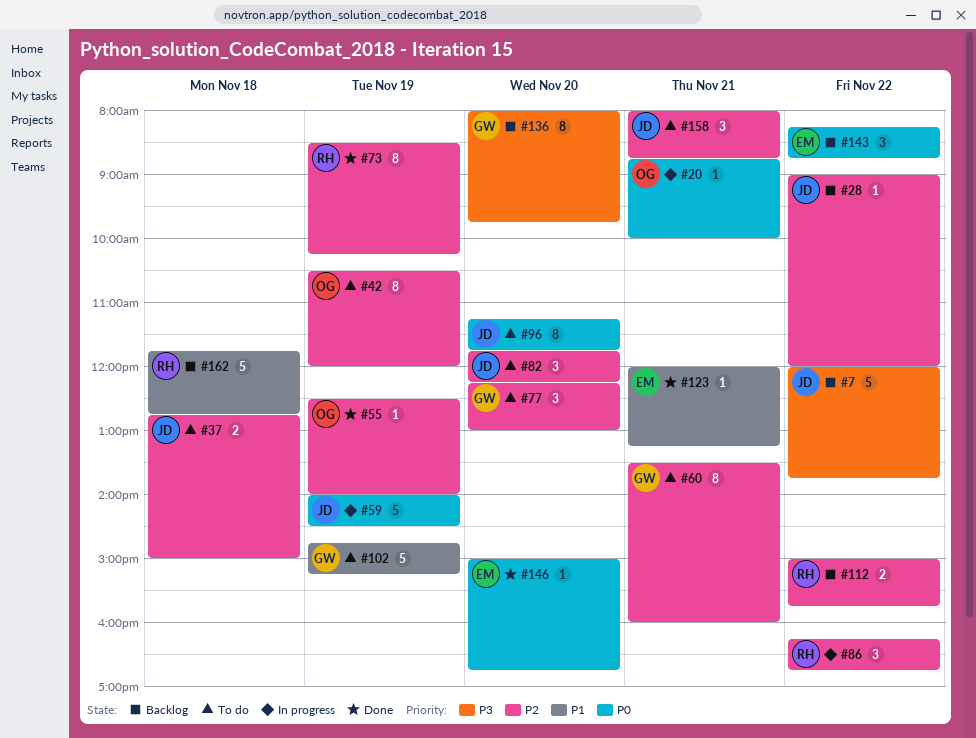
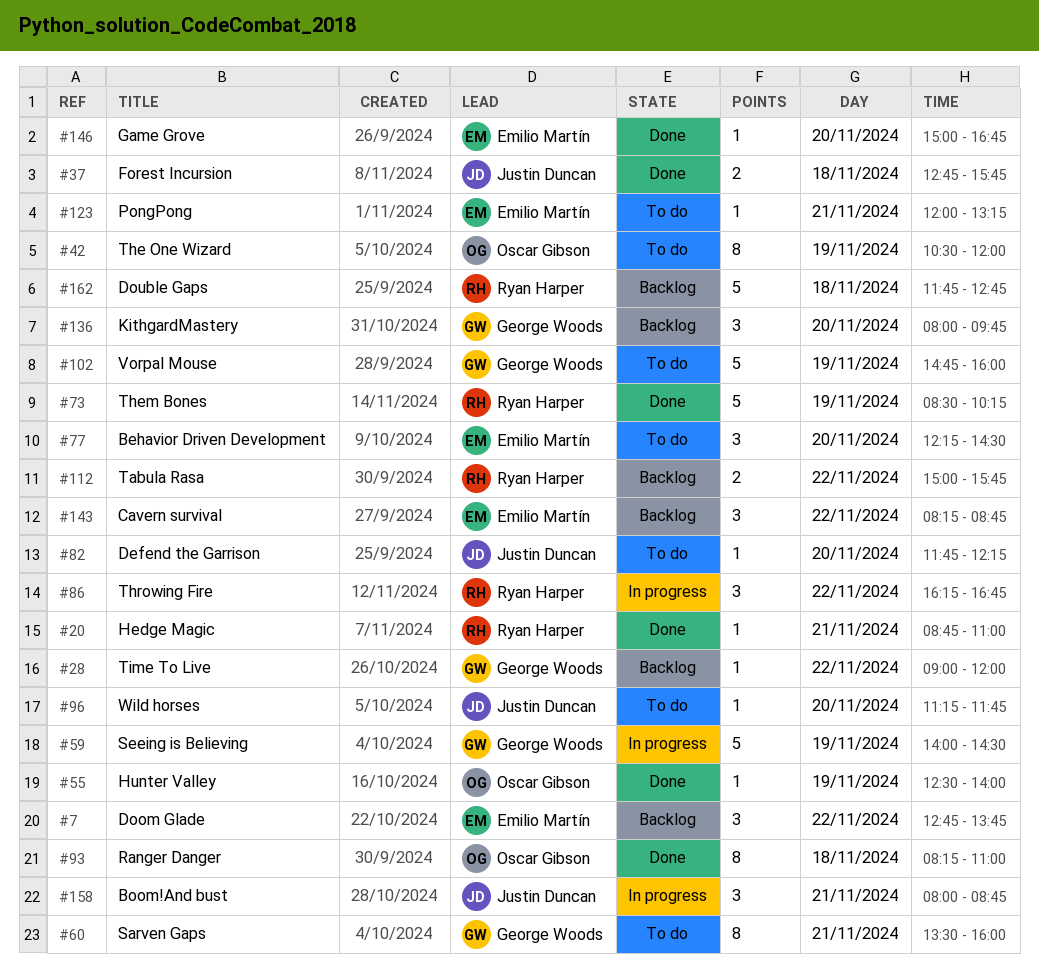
#7, owner: Justin Duncan -> Emilio Martín
#7, estimate: 5 -> 3
#7, begins: 12:00 -> 12:45
#20, status: In progress -> Done
#20, owner: Oscar Gibson -> Ryan Harper
#20, ends: 10:00 -> 11:00
#28, owner: Justin Duncan -> George Woods
#37, status: To do -> Done
#37, ends: 15:00 -> 15:45
#59, owner: Justin Duncan -> George Woods
#73, estimate: 8 -> 5
#77, owner: George Woods -> Emilio Martín
#77, ends: 13:00 -> 14:30
#82, estimate: 3 -> 1
#93: none -> present
#96, estimate: 8 -> 1
#102, ends: 15:15 -> 16:00
#123, status: Done -> To do
#136, estimate: 8 -> 3
#158, status: To do -> In progress

